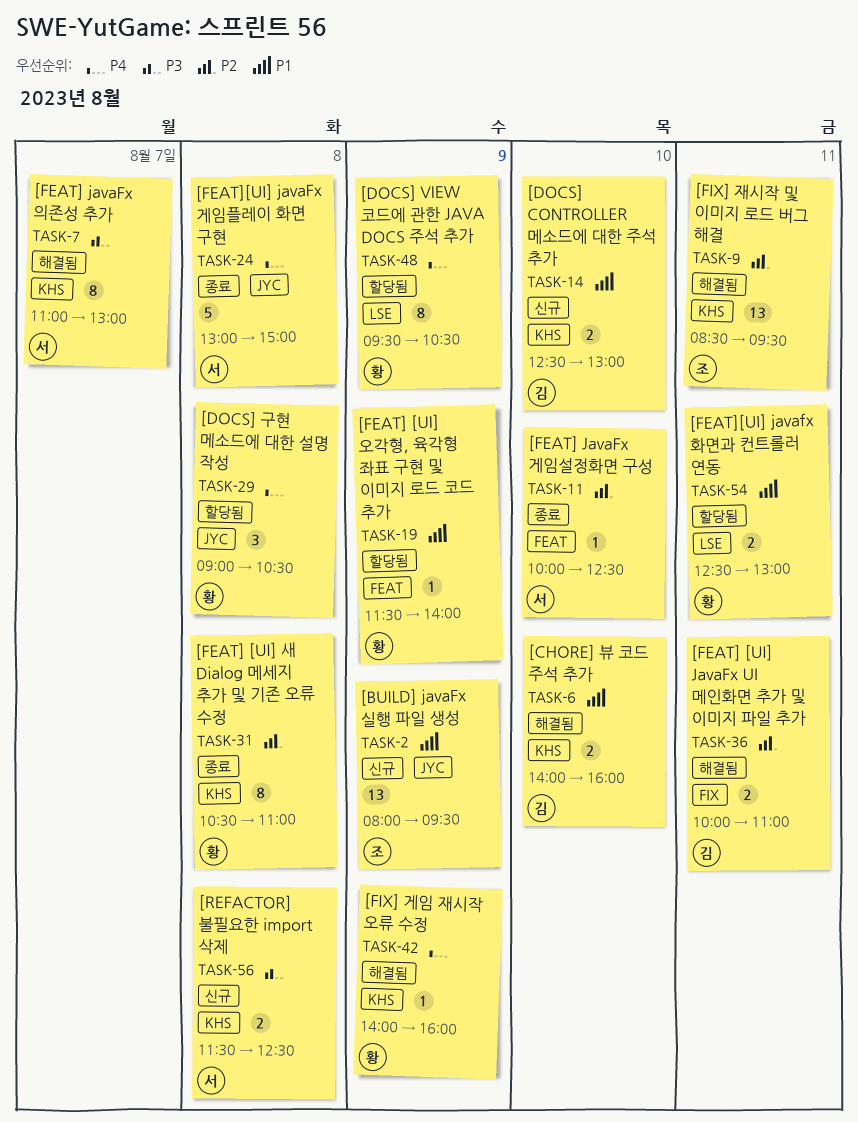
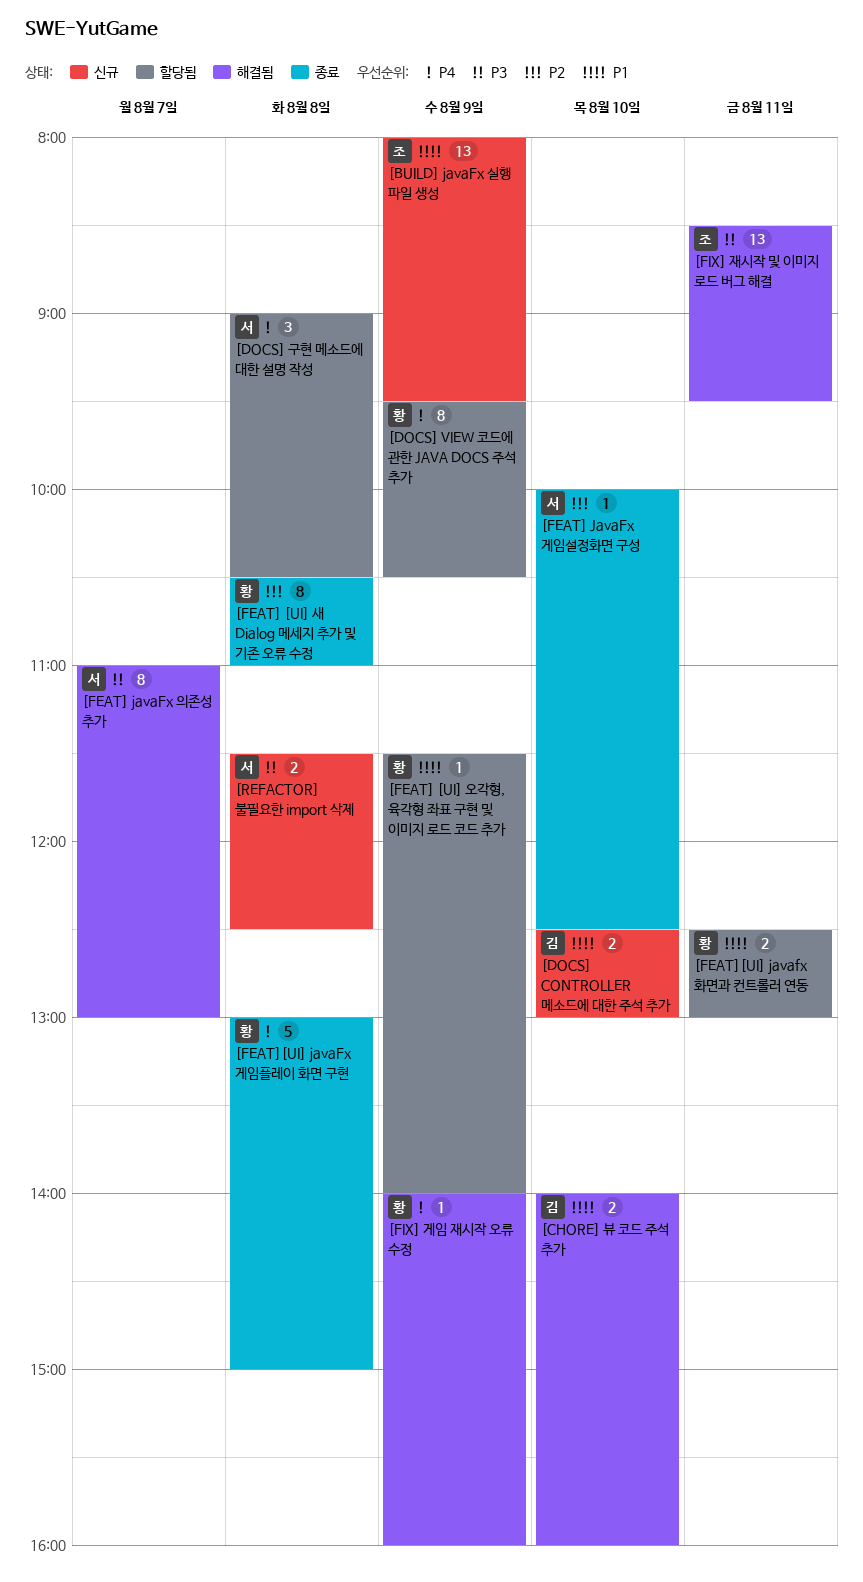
[DOCS] 구현 메소드에 대한 설명 작성, owner: 황 -> 서
[FEAT] [UI] JavaFx UI 메인화면 추가 및 이미지 파일 추가: present -> none
[FEAT][UI] javaFx 게임플레이 화면 구현, owner: 서 -> 황
[FIX] 재시작 및 이미지 로드 버그 해결, priority: P2 -> P3

